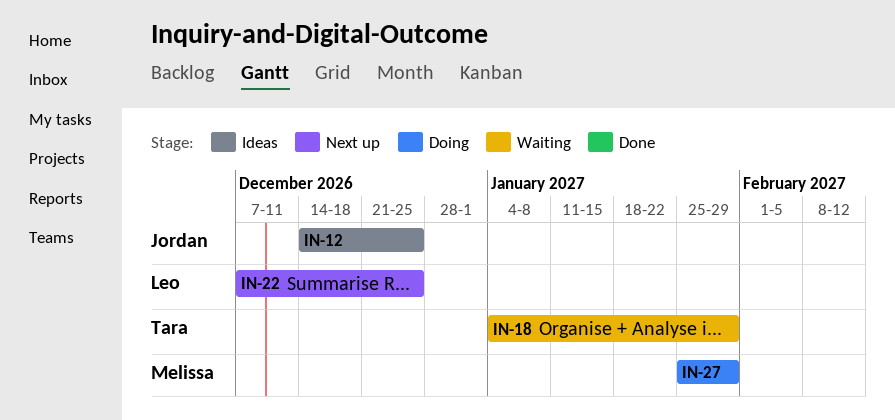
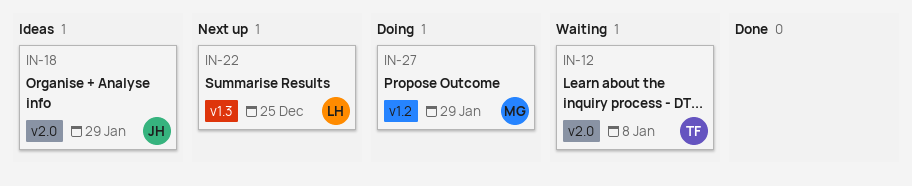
IN-12, status: Ideas -> Waiting
IN-12, owner: Jordan -> Tara
IN-12, due: Dec 25 -> Jan 8
IN-18, status: Waiting -> Ideas
IN-18, owner: Tara -> Jordan

